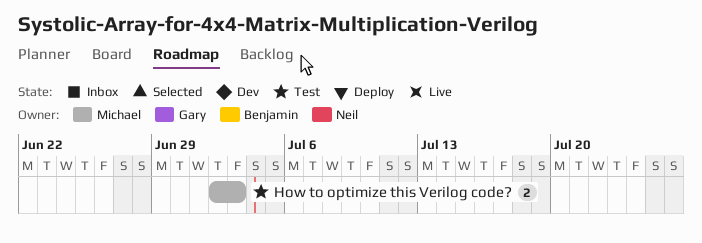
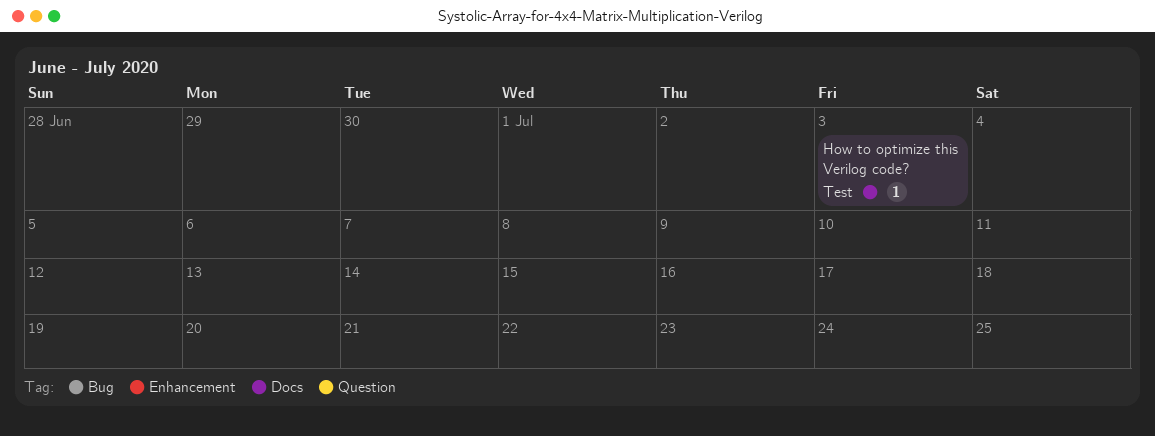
How to optimize this Verilog code?, estimate: 2 -> 1

